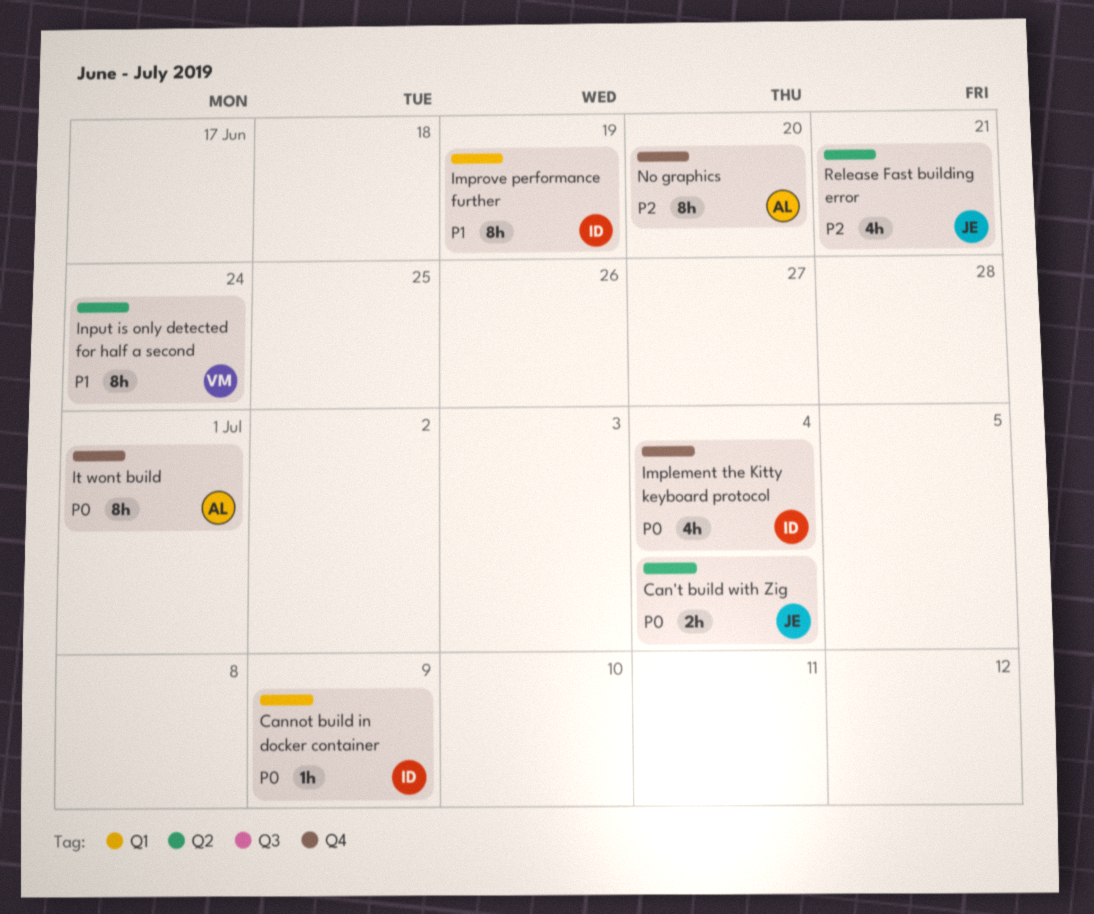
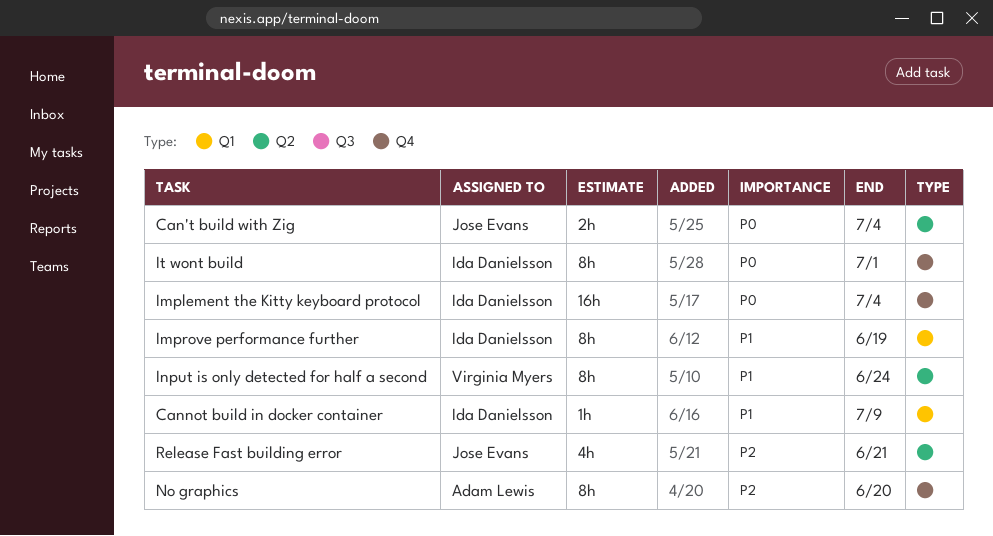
Cannot build in docker container, priority: P0 -> P1
Implement the Kitty keyboard protocol, estimate: 4h -> 16h
It wont build, owner: Adam Lewis -> Ida Danielsson

